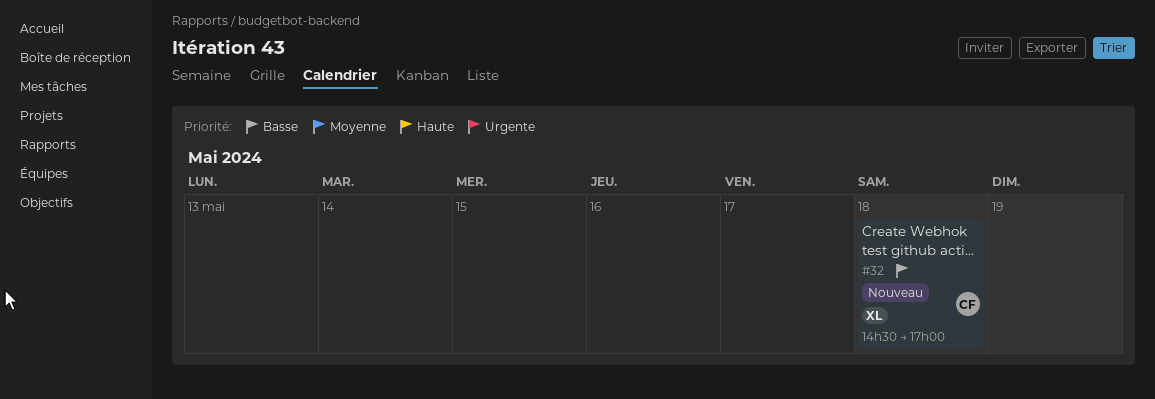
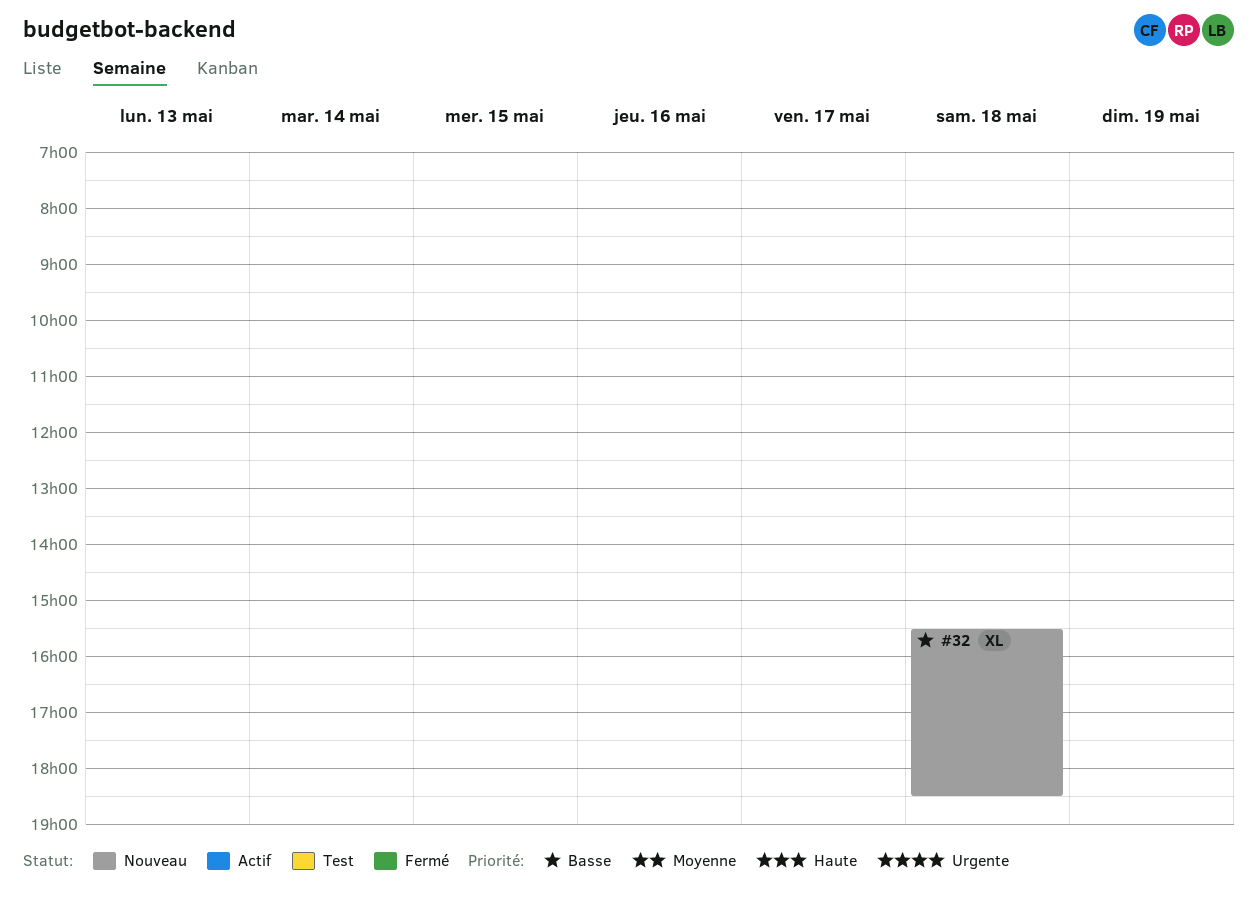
#32, begins: 14:30 -> 15:30
#32, ends: 17:00 -> 18:30

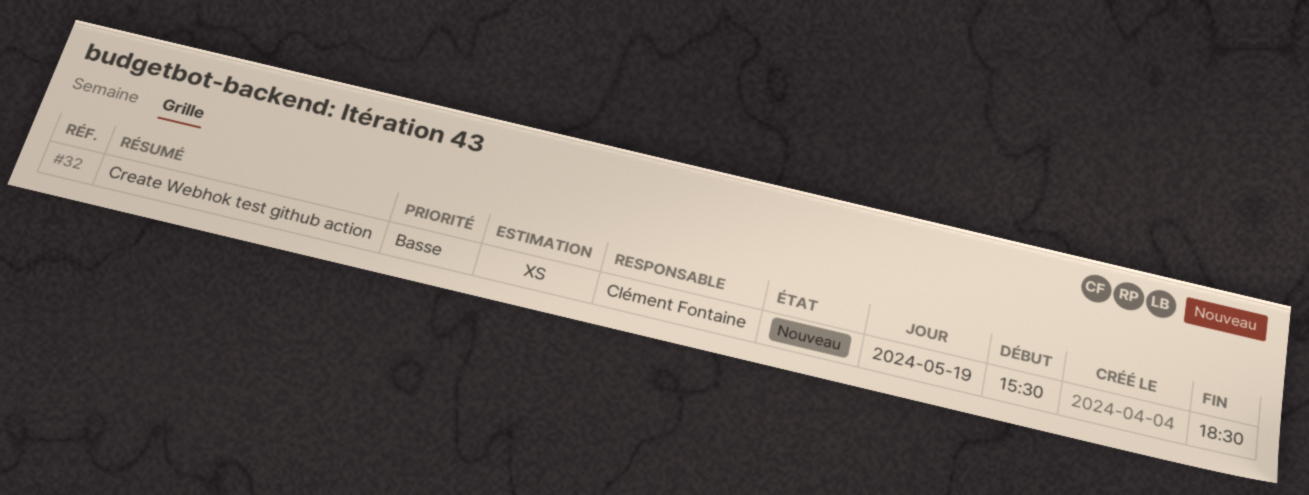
#32, estimate: XL -> XS
#32, day: May 18 -> May 19

